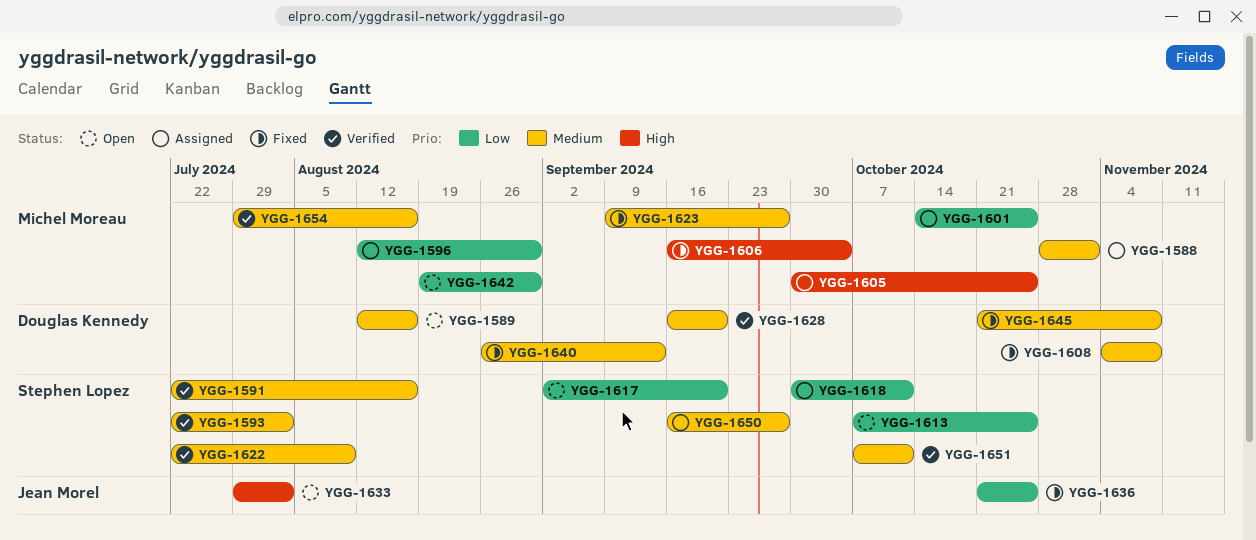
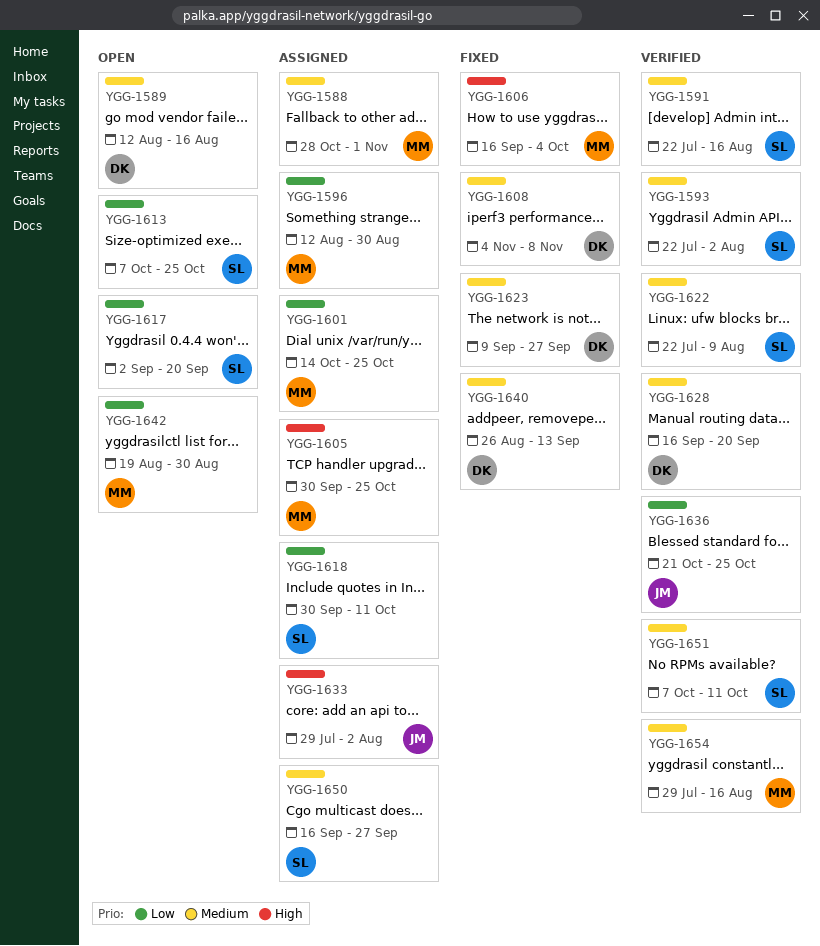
YGG-1623, owner: Michel Moreau -> Douglas Kennedy
YGG-1633, status: Open -> Assigned
YGG-1636, status: Fixed -> Verified
YGG-1645: present -> none

